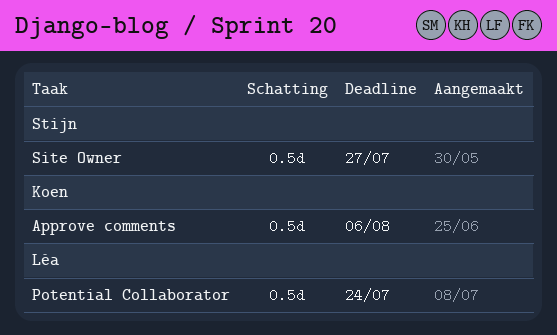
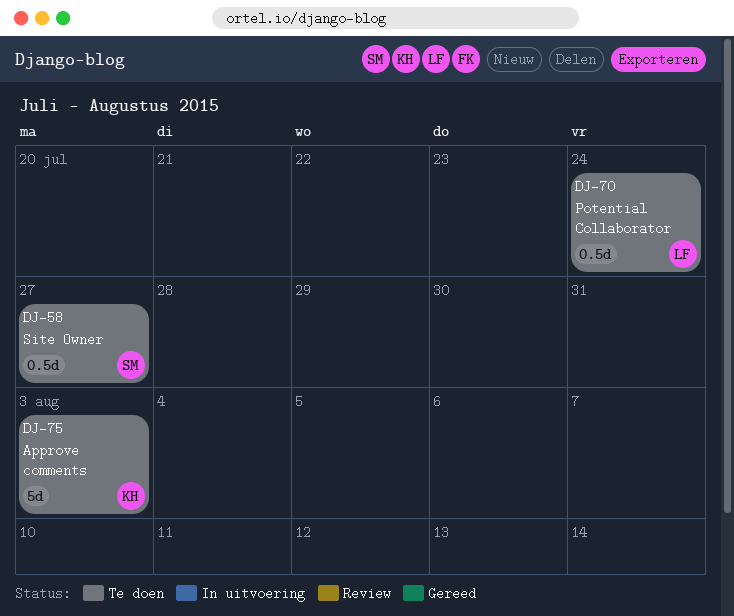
Approve comments, estimate: 0.5d -> 5d
Approve comments, due: Aug 6 -> Aug 3

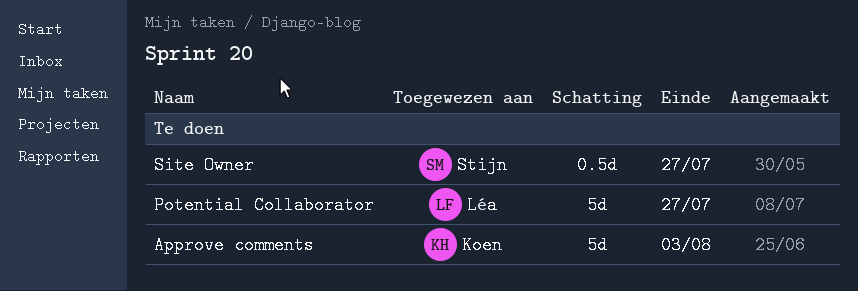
Potential Collaborator, estimate: 0.5d -> 5d
Potential Collaborator, due: Jul 24 -> Jul 27

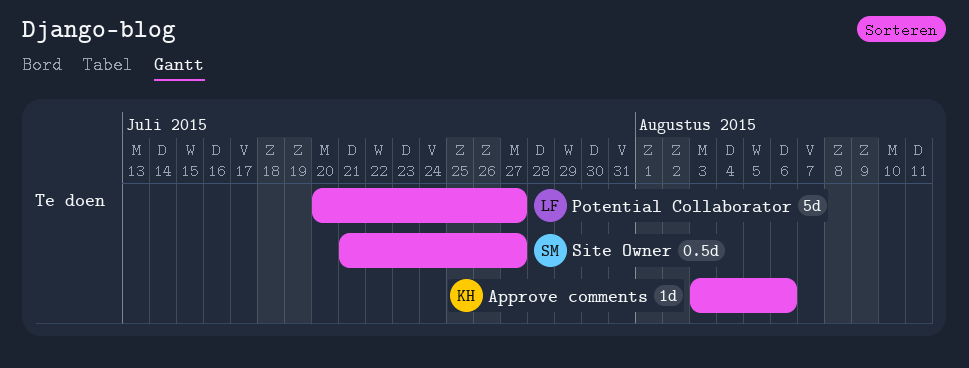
Approve comments, estimate: 5d -> 1d
Approve comments, due: Aug 3 -> Aug 6

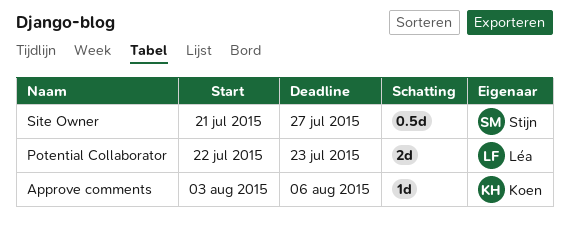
Potential Collaborator, estimate: 5d -> 2d
Potential Collaborator, start: Jul 20 -> Jul 22
Potential Collaborator, due: Jul 27 -> Jul 23

